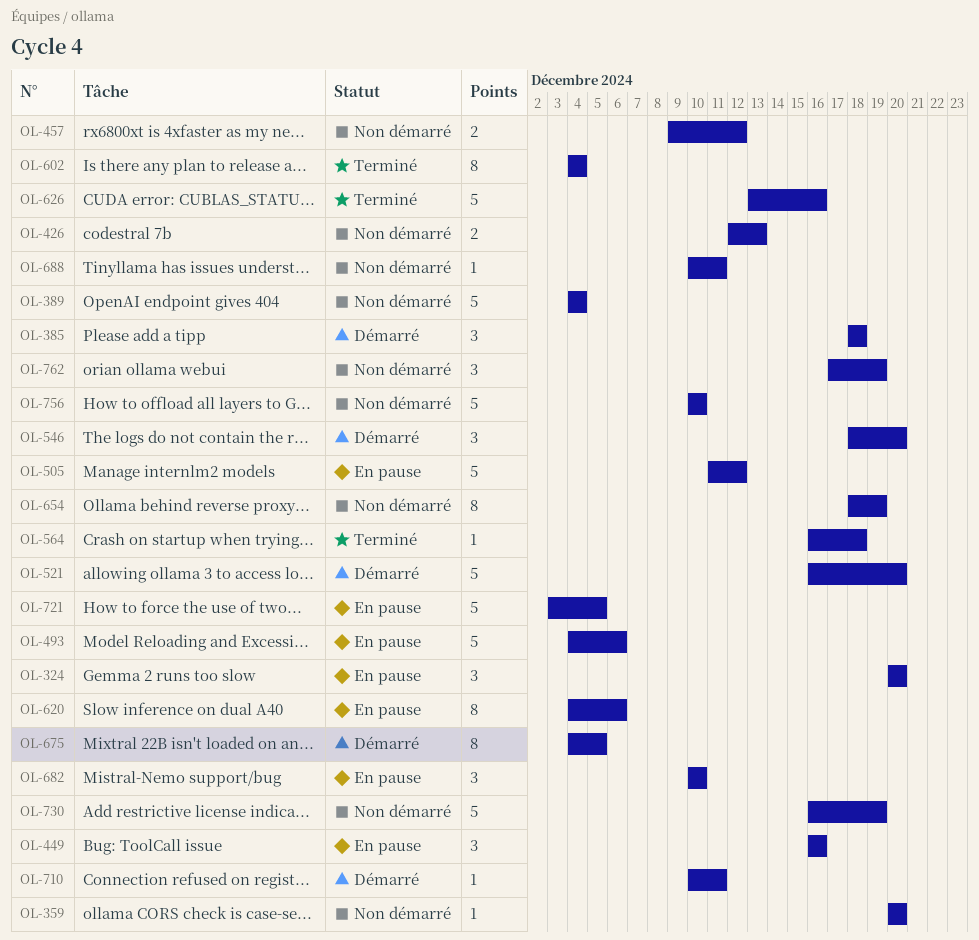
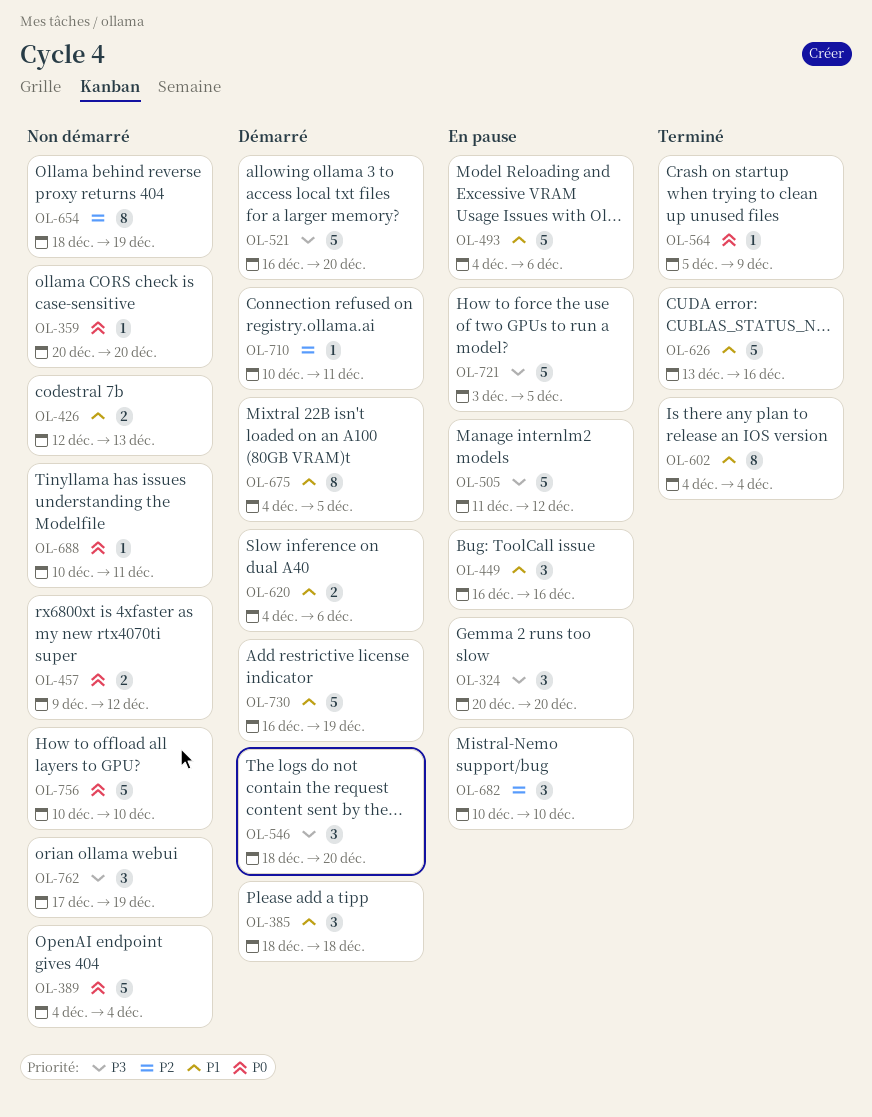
OL-564, start: Dec 16 -> Dec 5
OL-564, due: Dec 18 -> Dec 9
OL-620, status: En pause -> Démarré
OL-620, estimate: 8 -> 2
OL-730, status: Non démarré -> Démarré

